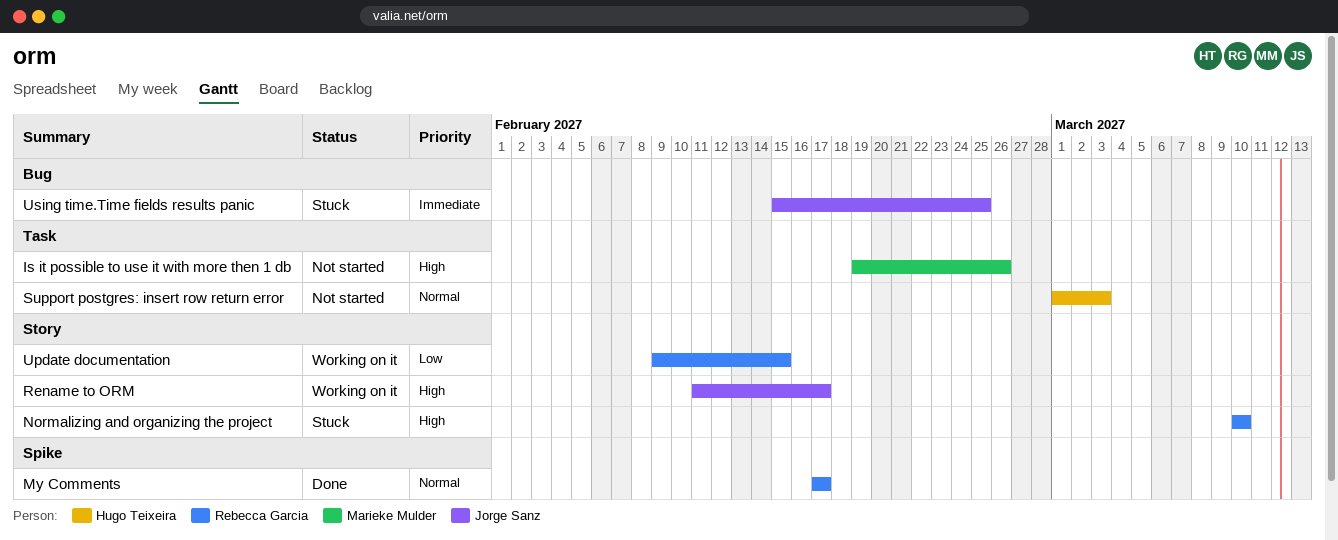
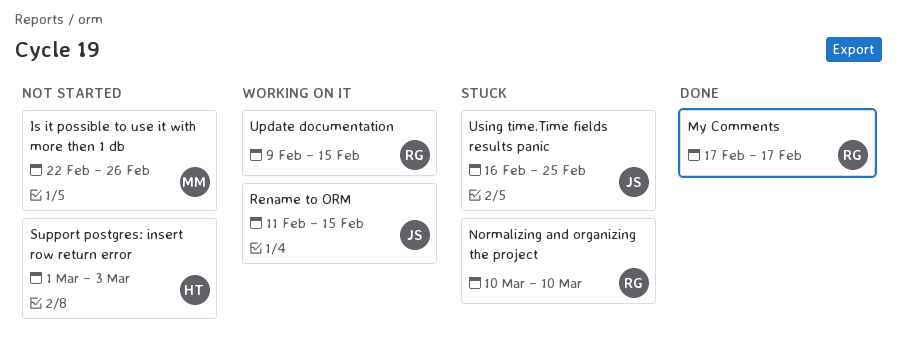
Is it possible to use it with more then 1 db, start: Feb 19 -> Feb 22
Rename to ORM, due: Feb 17 -> Feb 15
Using time.Time fields results panic, start: Feb 15 -> Feb 16

